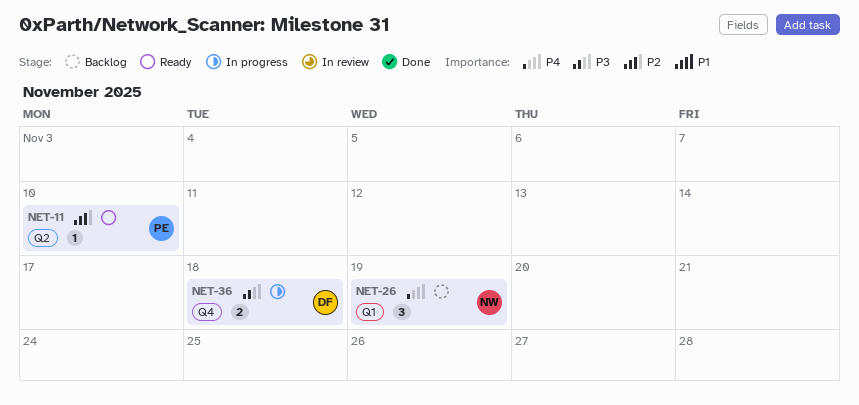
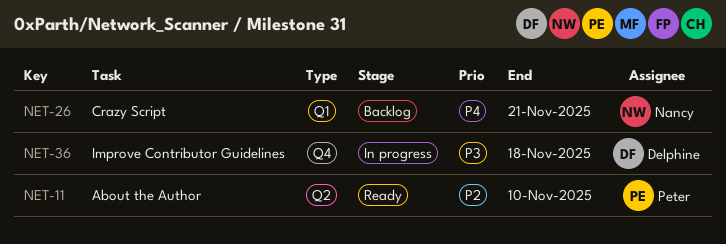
NET-26, due: Nov 19 -> Nov 21

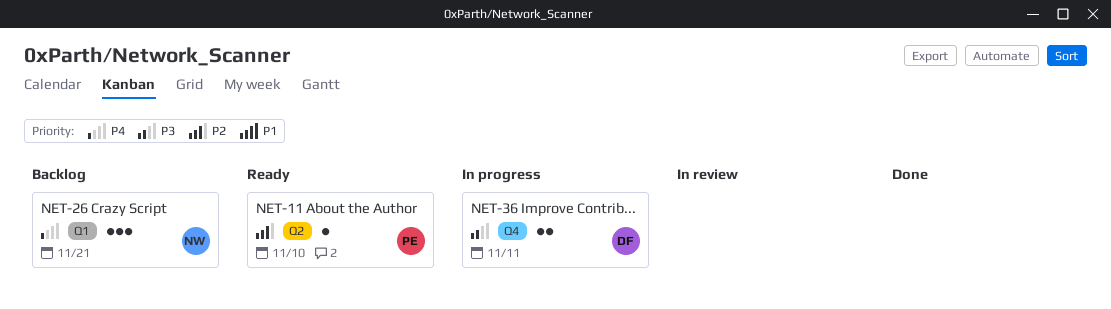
NET-36, due: Nov 18 -> Nov 11

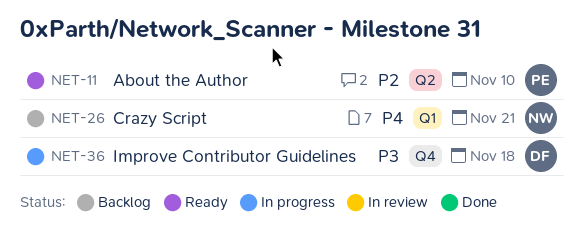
NET-36, due: Nov 11 -> Nov 18

